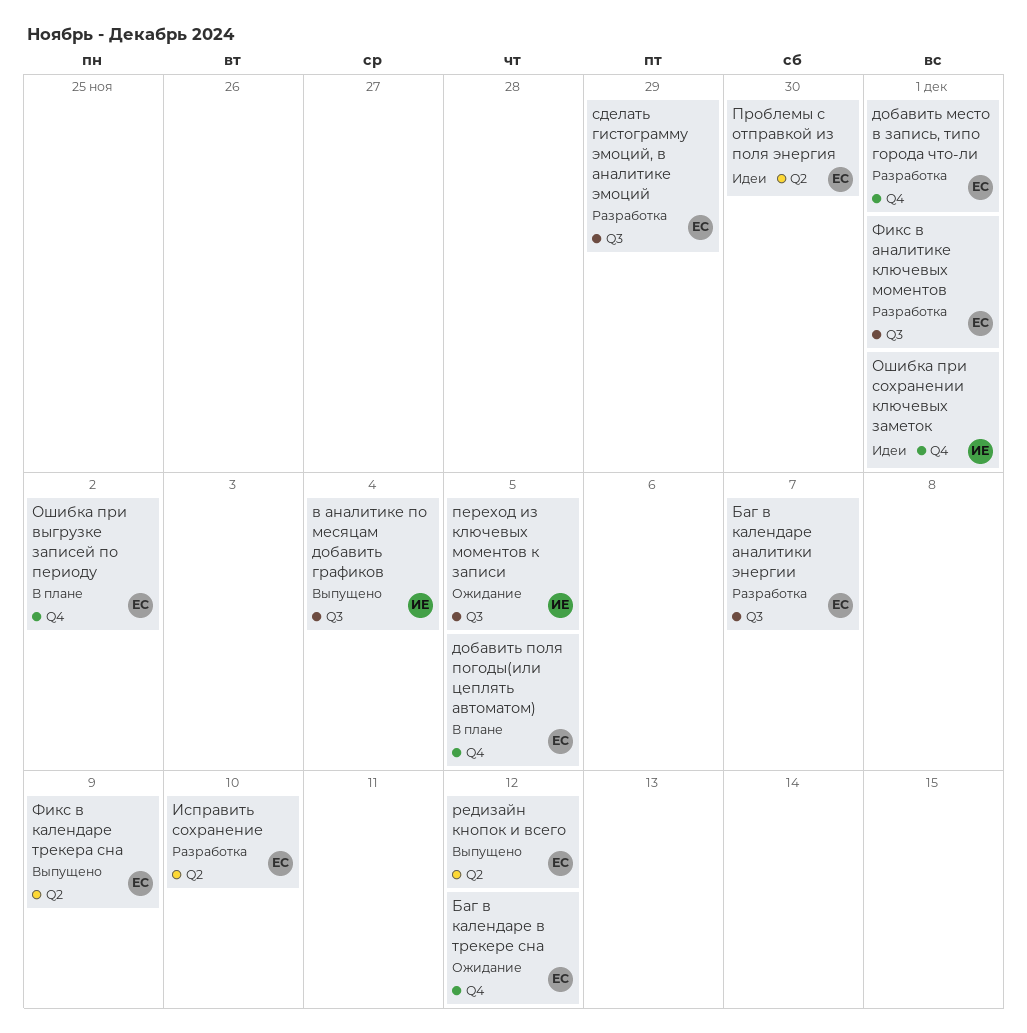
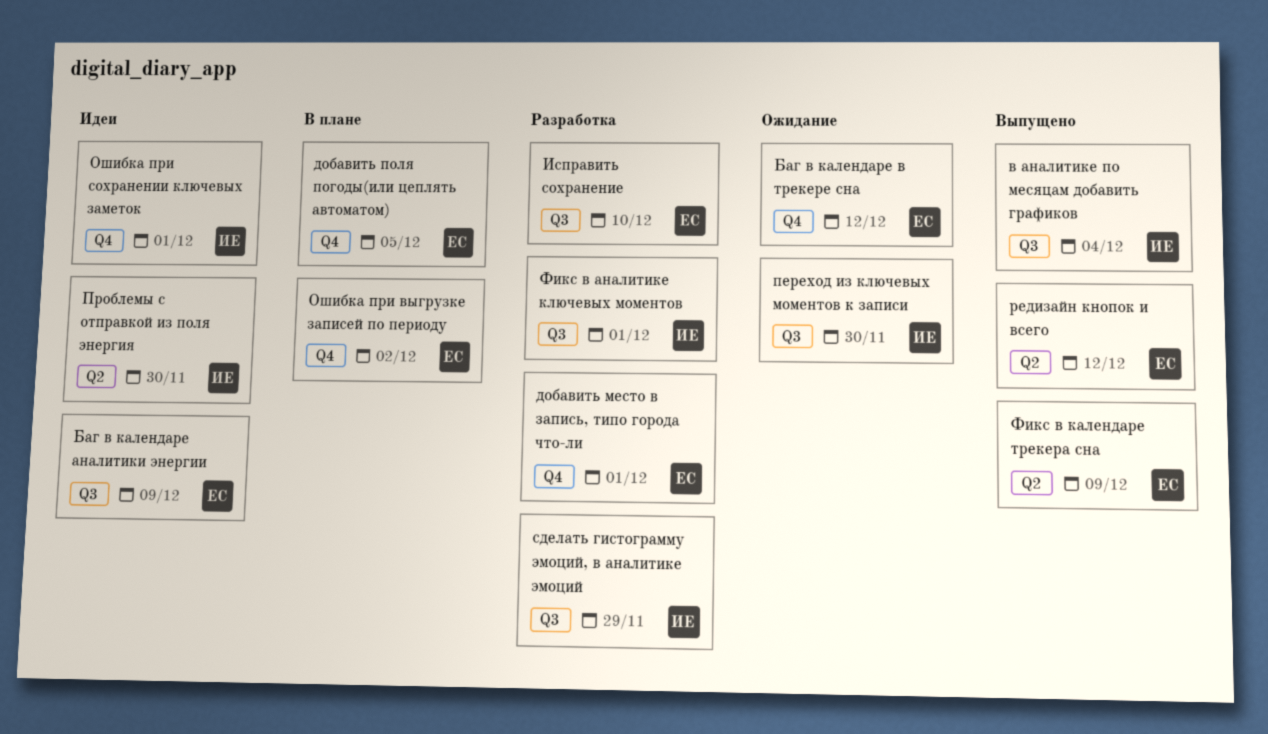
Баг в календаре аналитики энергии, status: Разработка -> Идеи
Баг в календаре аналитики энергии, due: Dec 7 -> Dec 9
Исправить сохранение, label: Q2 -> Q3
переход из ключевых моментов к записи, due: Dec 5 -> Nov 30
Проблемы с отправкой из поля энергия, owner: ЕС -> ИЕ
сделать гистограмму эмоций, в аналитике эмоций, owner: ЕС -> ИЕ
Фикс в аналитике ключевых моментов, owner: ЕС -> ИЕ

